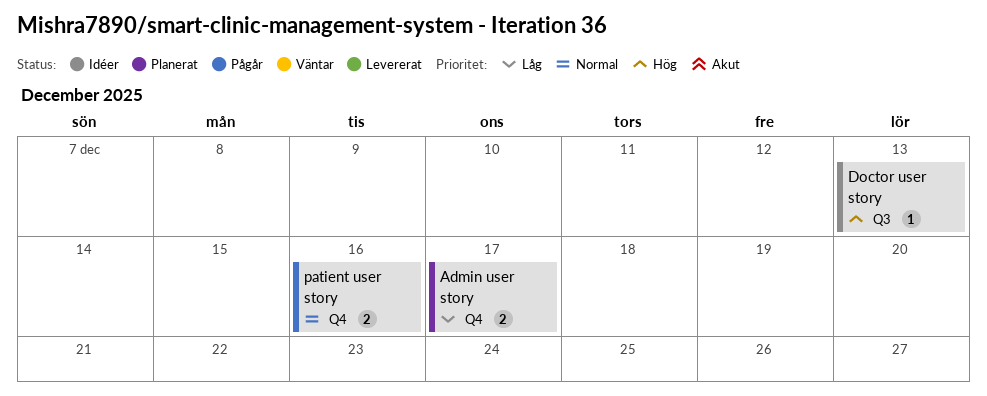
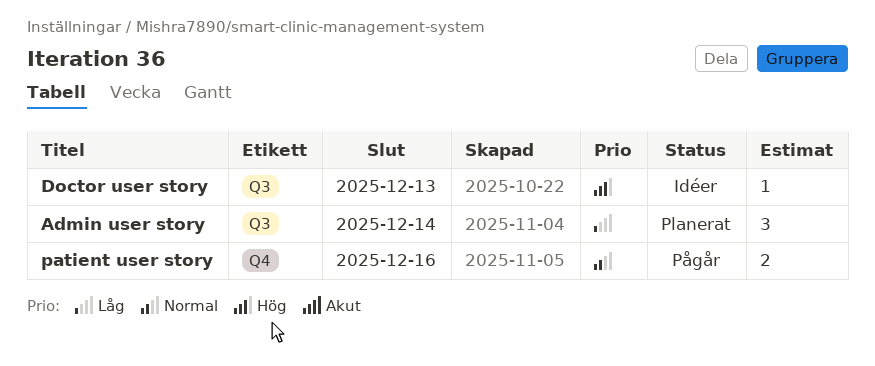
Admin user story, label: Q4 -> Q3
Admin user story, estimate: 2 -> 3
Admin user story, due: Dec 17 -> Dec 14

